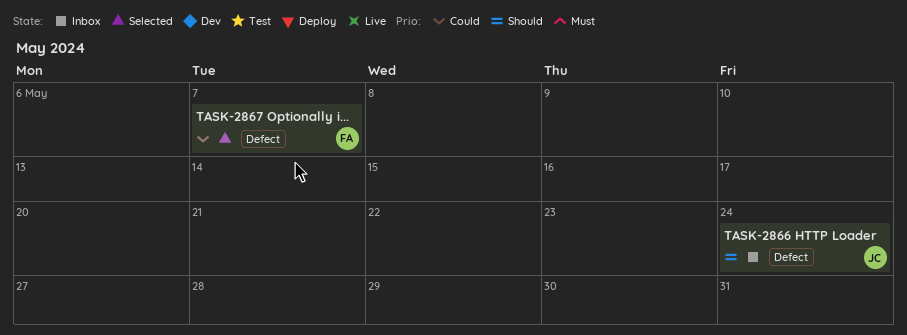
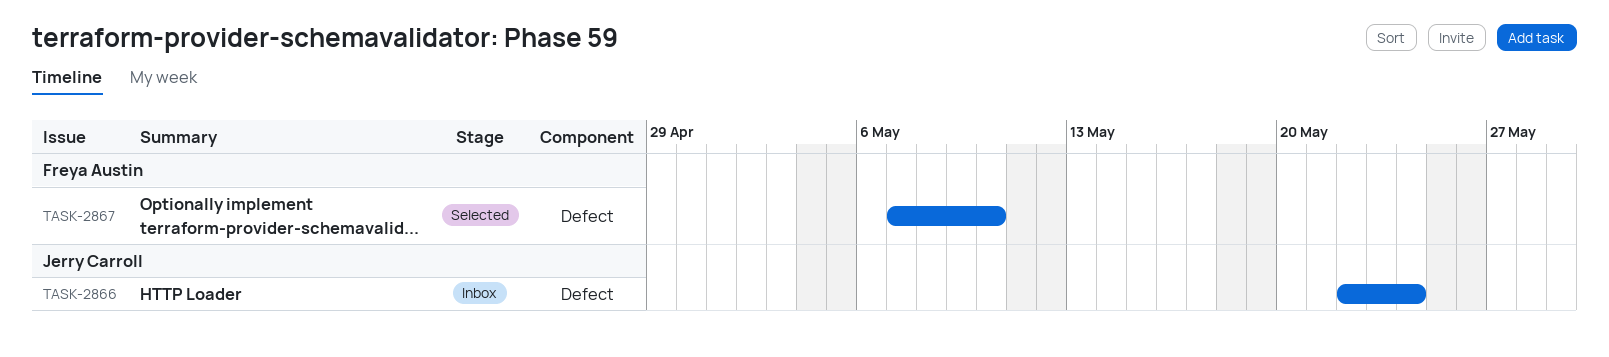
TASK-2867, due: May 7 -> May 10

